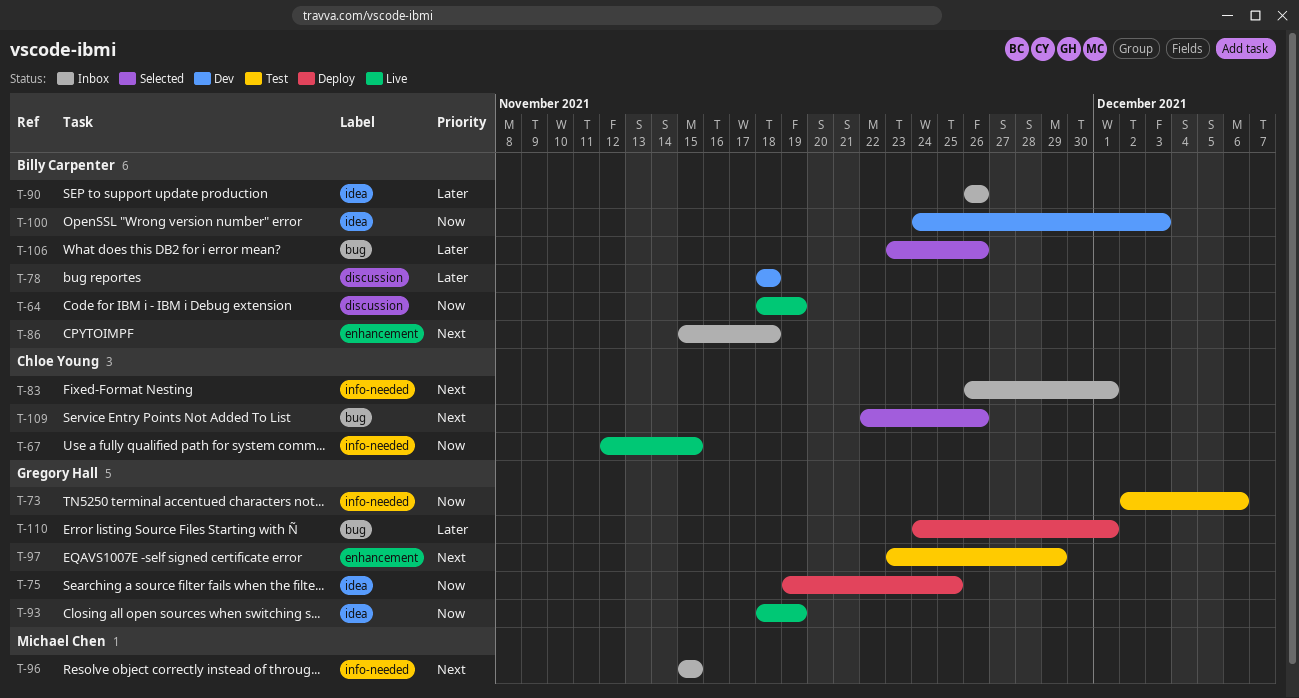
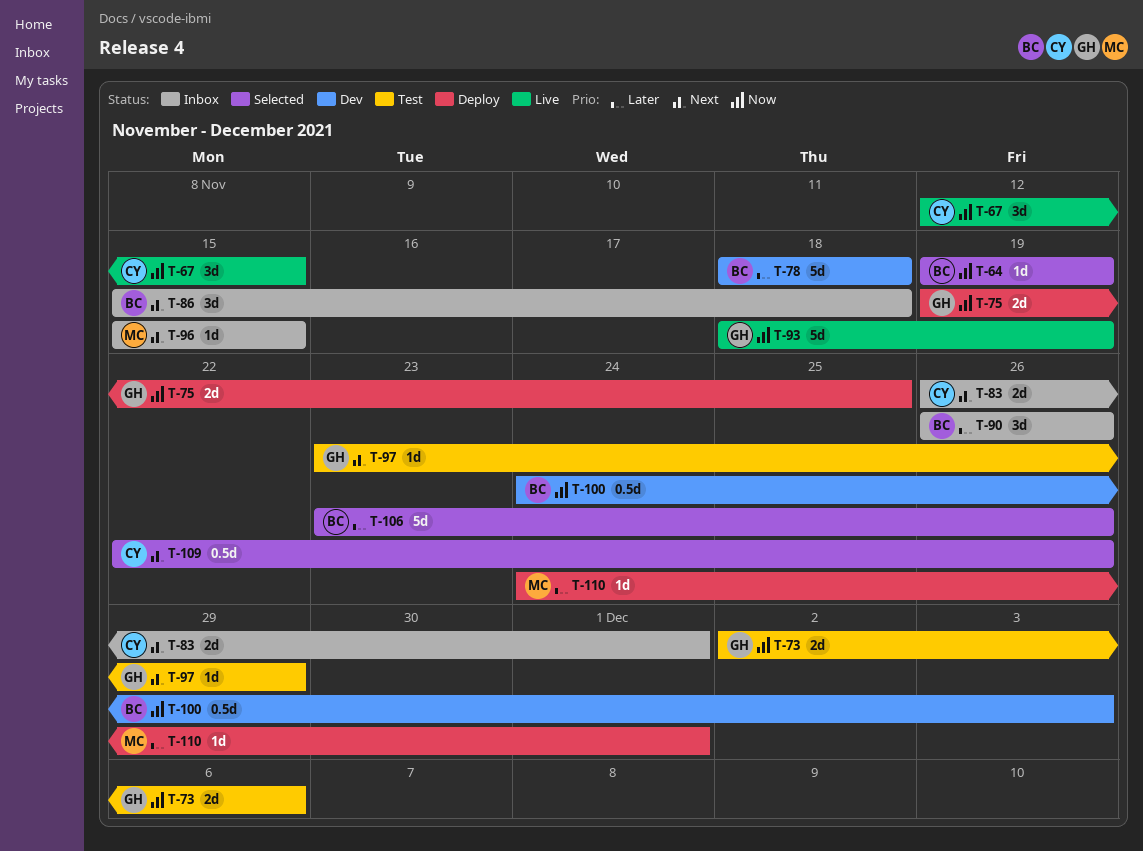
T-64, status: Live -> Selected
T-64, start: Nov 18 -> Nov 19
T-110, owner: Gregory Hall -> Michael Chen

